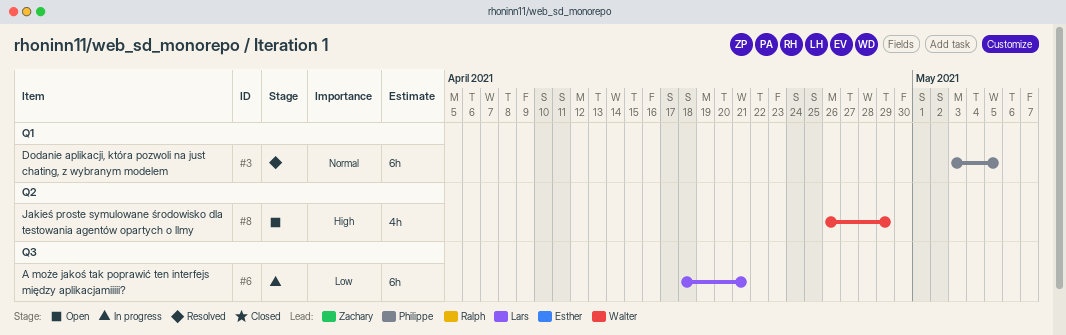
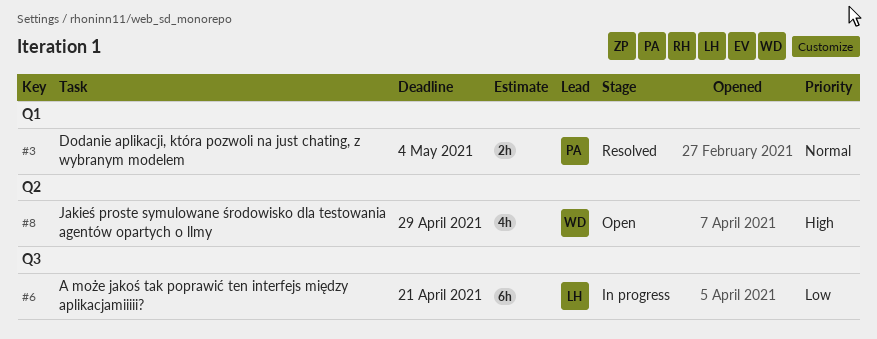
#3, estimate: 6h -> 2h
#3, due: May 5 -> May 4

